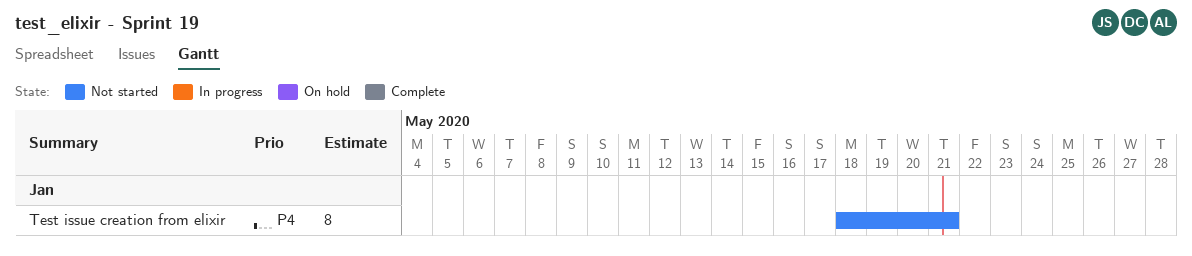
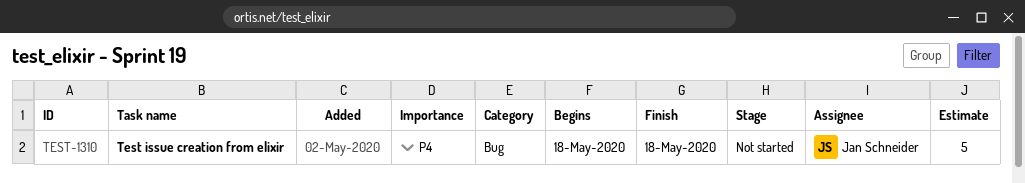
Test issue creation from elixir, estimate: 8 -> 5
Test issue creation from elixir, due: May 21 -> May 18

